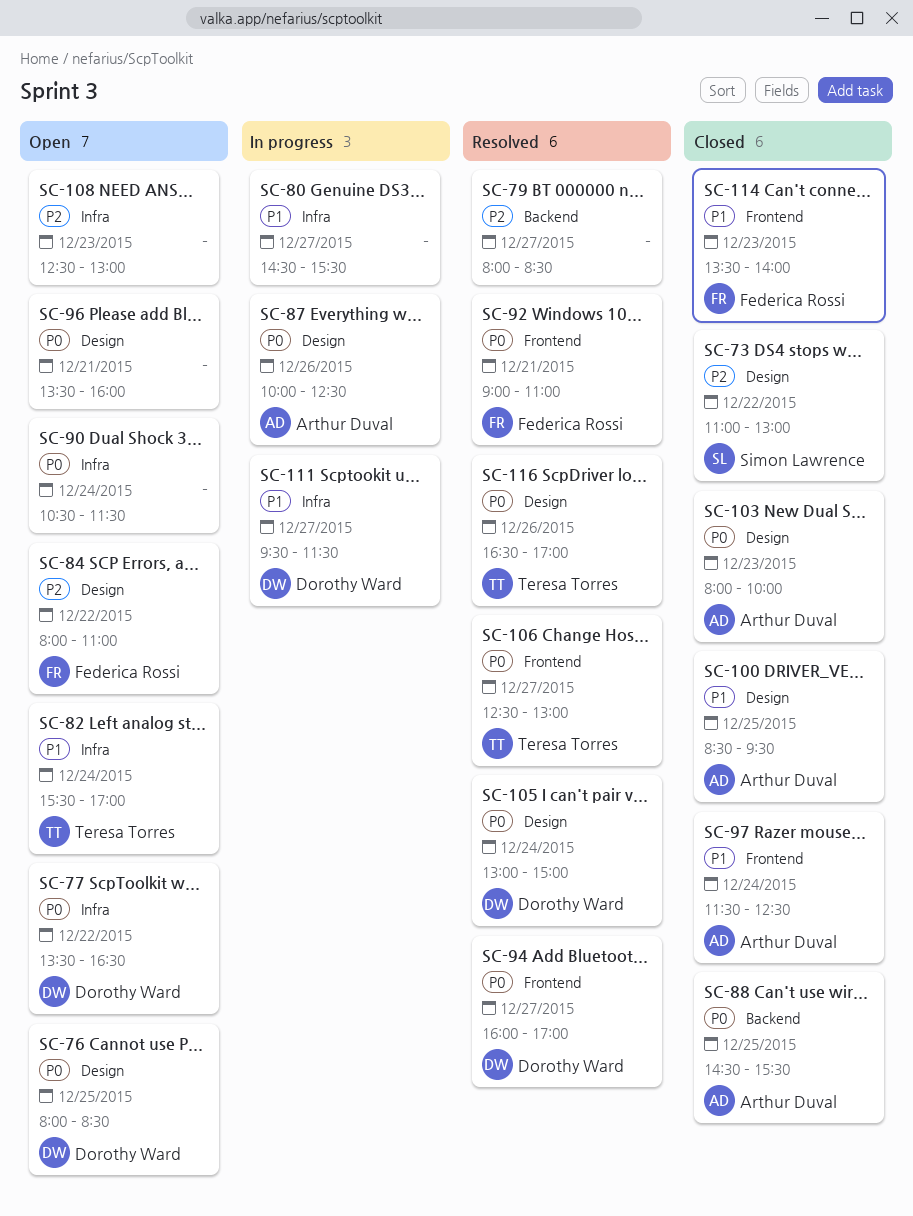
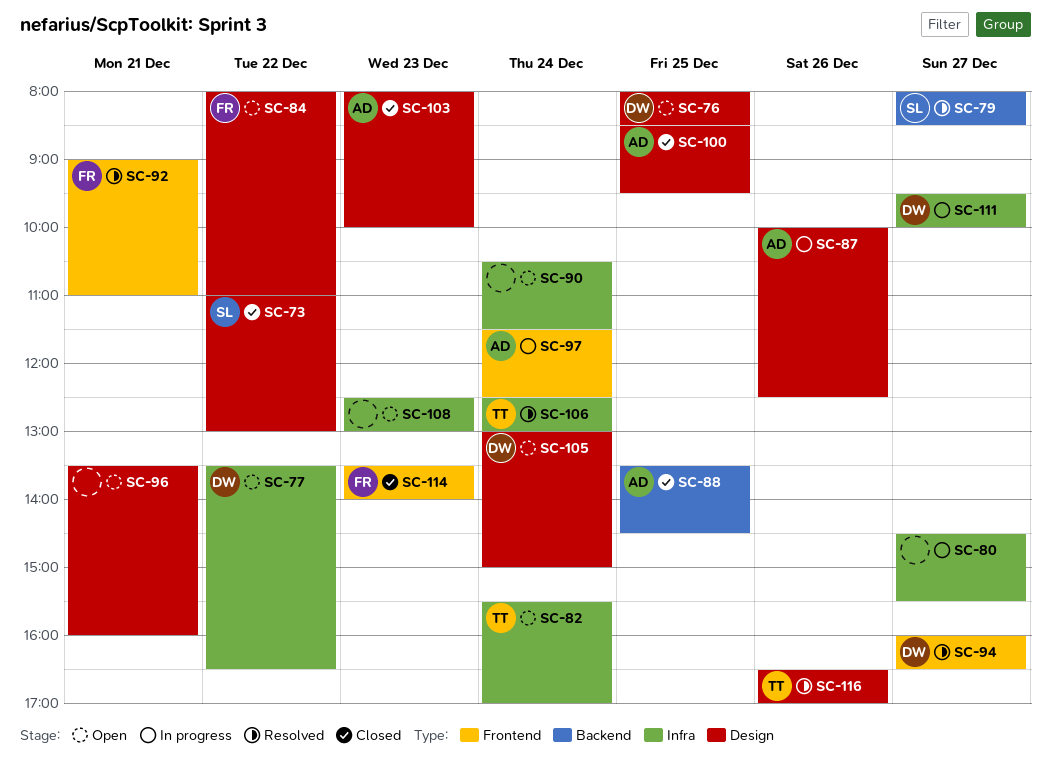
SC-79, owner: none -> Simon Lawrence
SC-88, begins: 14:30 -> 13:30
SC-88, ends: 15:30 -> 14:30
SC-94, ends: 17:00 -> 16:30
SC-97, status: Closed -> In progress
SC-105, status: Resolved -> Open
SC-106, label: Frontend -> Infra
SC-106, day: Dec 27 -> Dec 24
SC-111, ends: 11:30 -> 10:00

